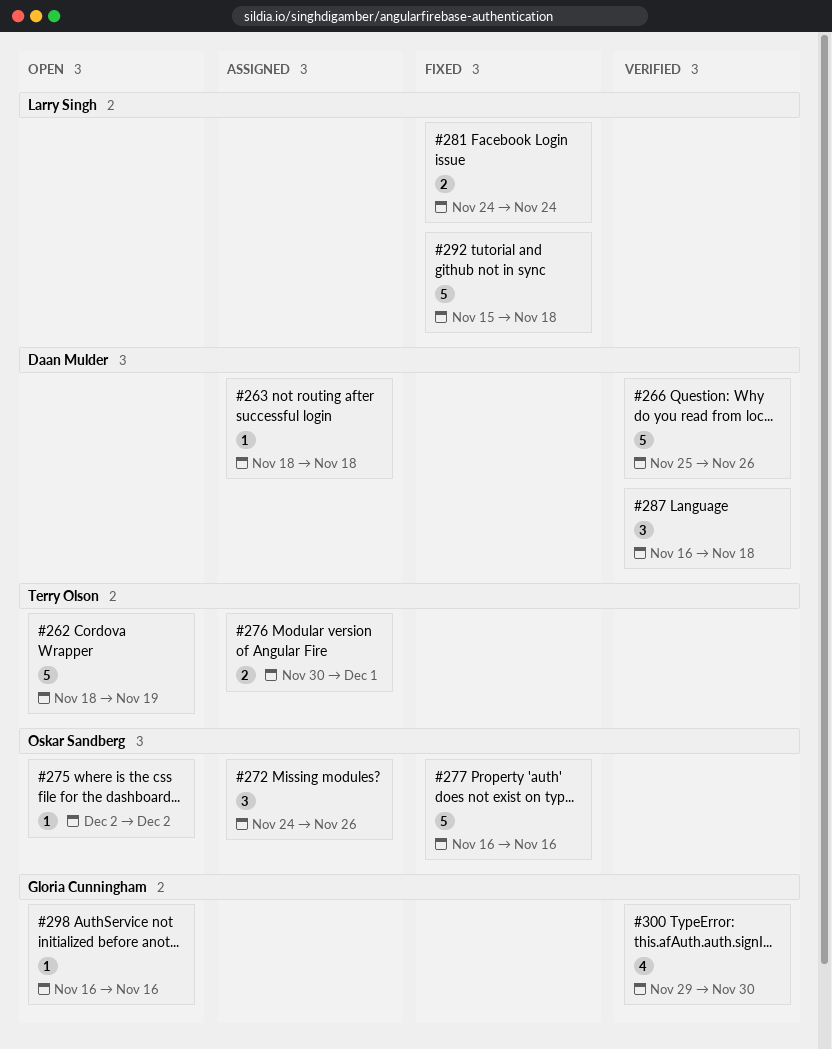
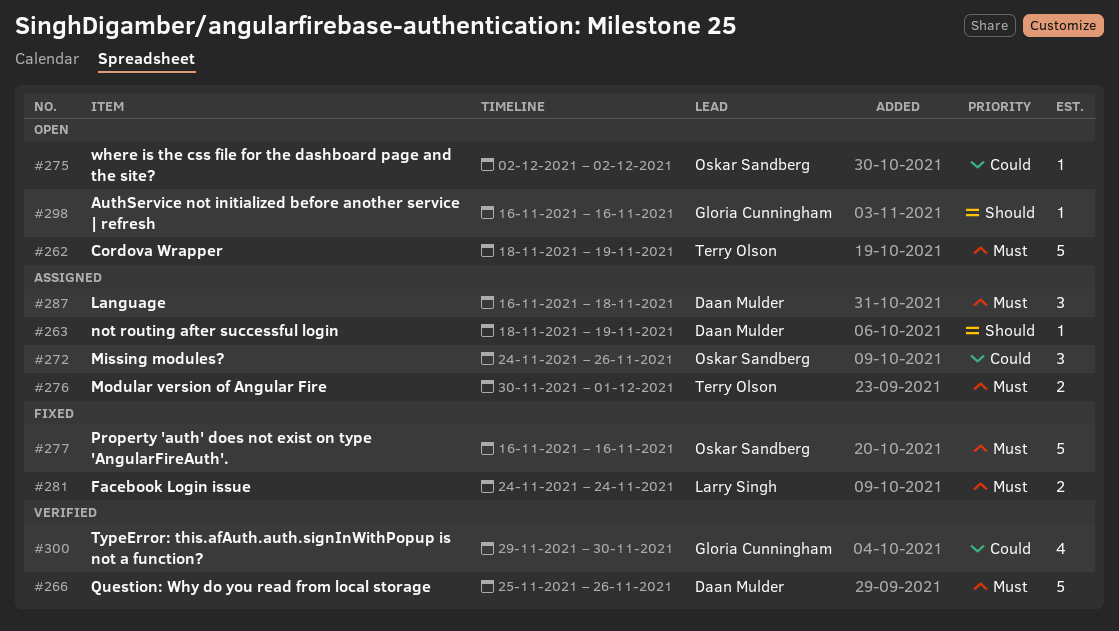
#263, due: Nov 18 -> Nov 19
#287, status: Verified -> Assigned
#292: present -> none

